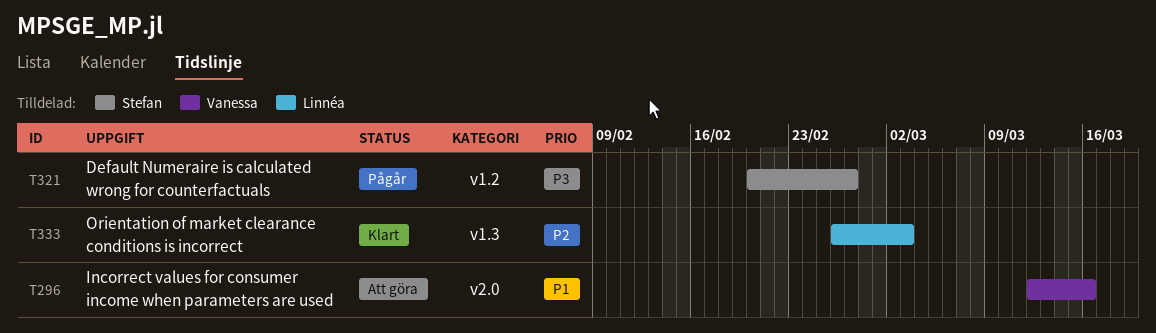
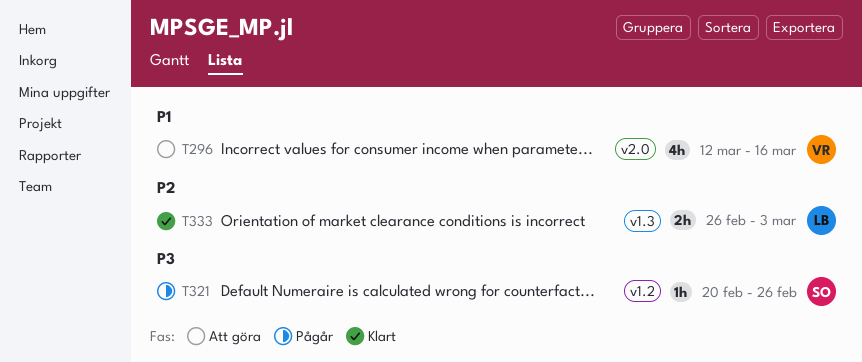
T321, due: Feb 27 -> Feb 26

